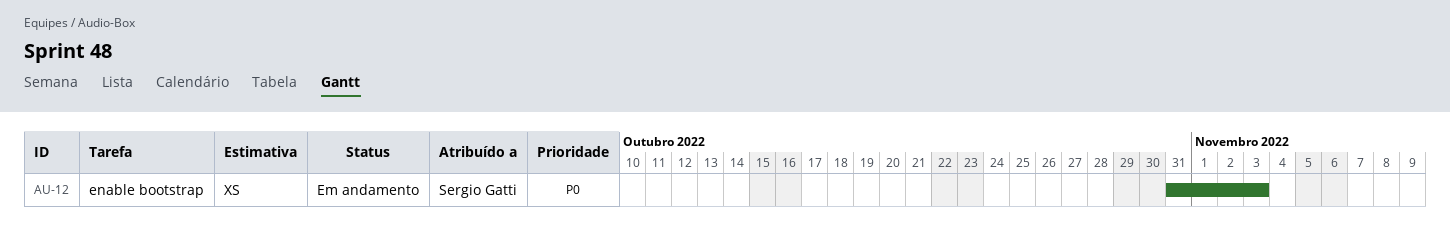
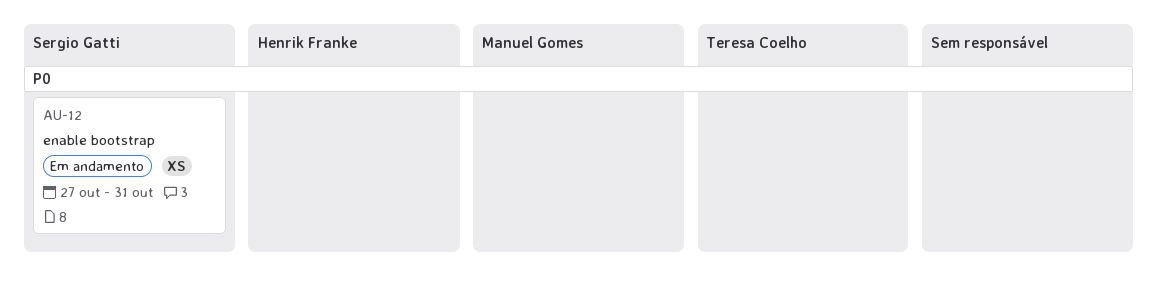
AU-12, start: Oct 31 -> Oct 27
AU-12, due: Nov 3 -> Oct 31

